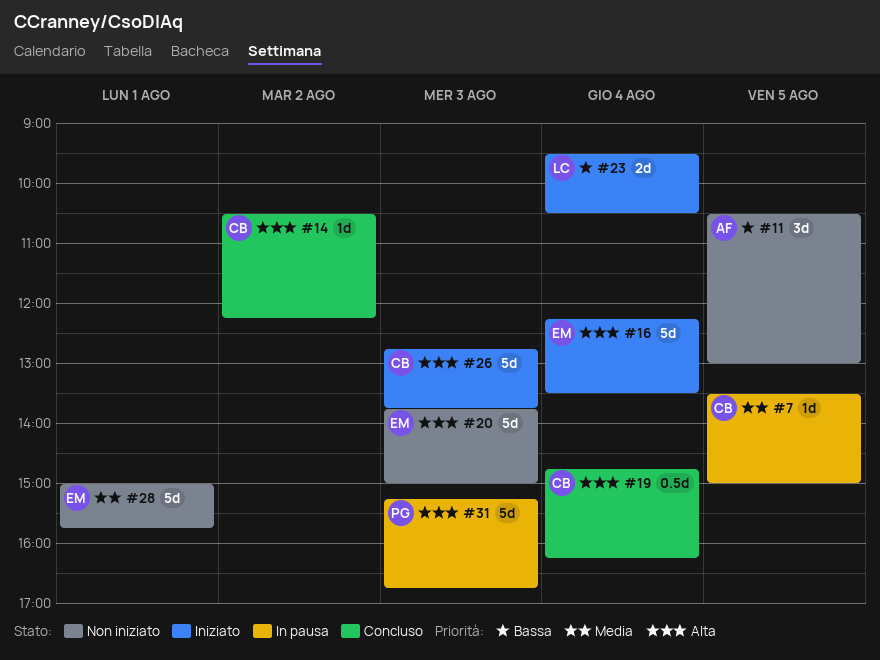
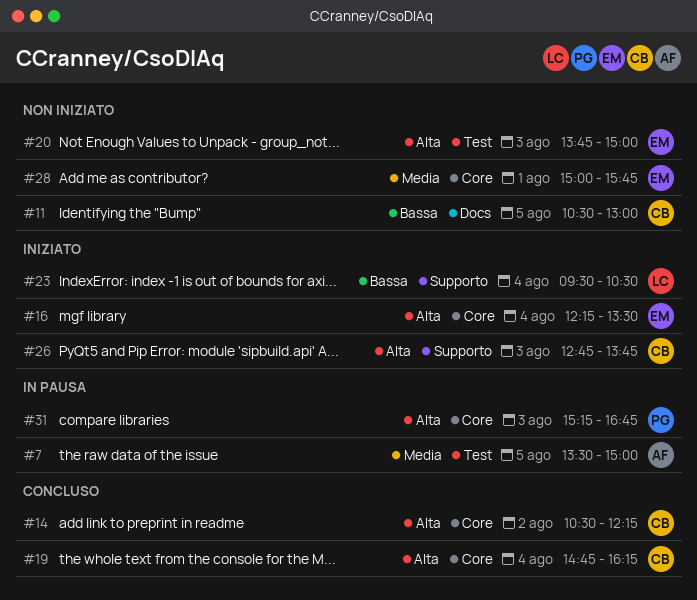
#7, owner: CB -> AF
#11, owner: AF -> CB

